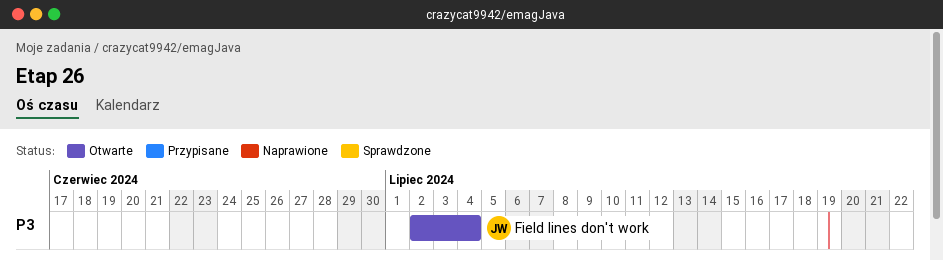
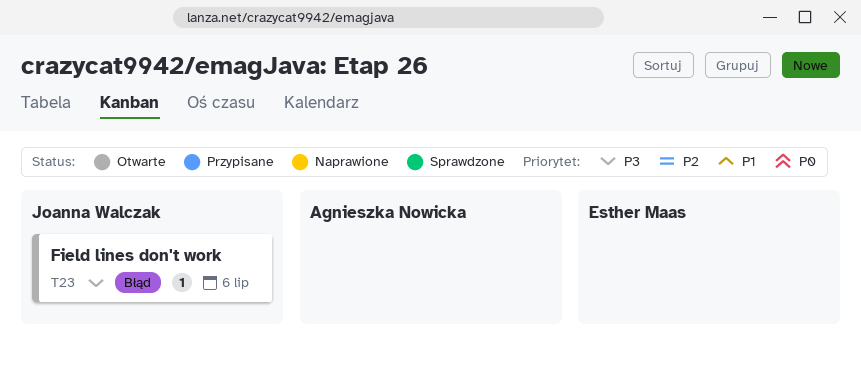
Field lines don't work, due: Jul 4 -> Jul 6

